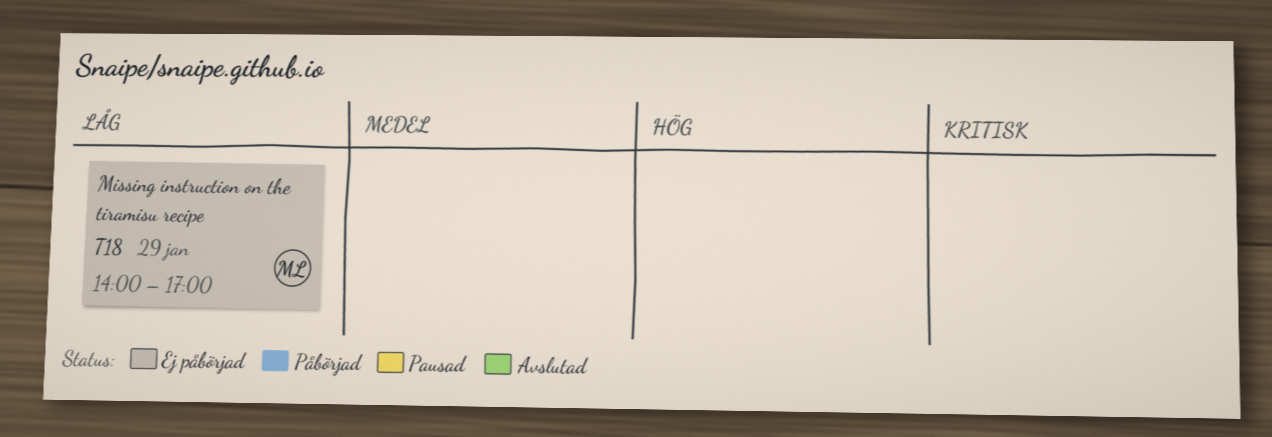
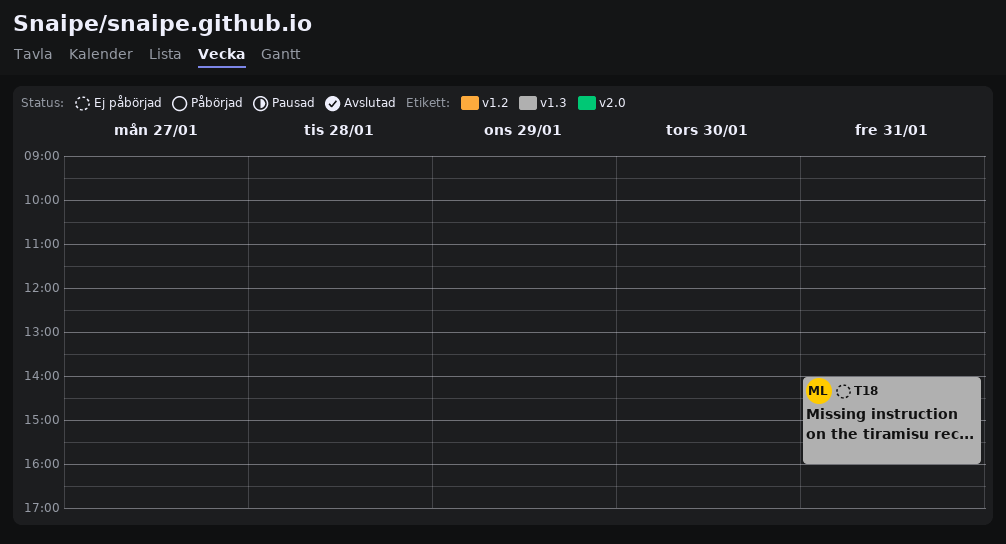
T18, day: Jan 29 -> Jan 31
T18, ends: 17:00 -> 16:00

